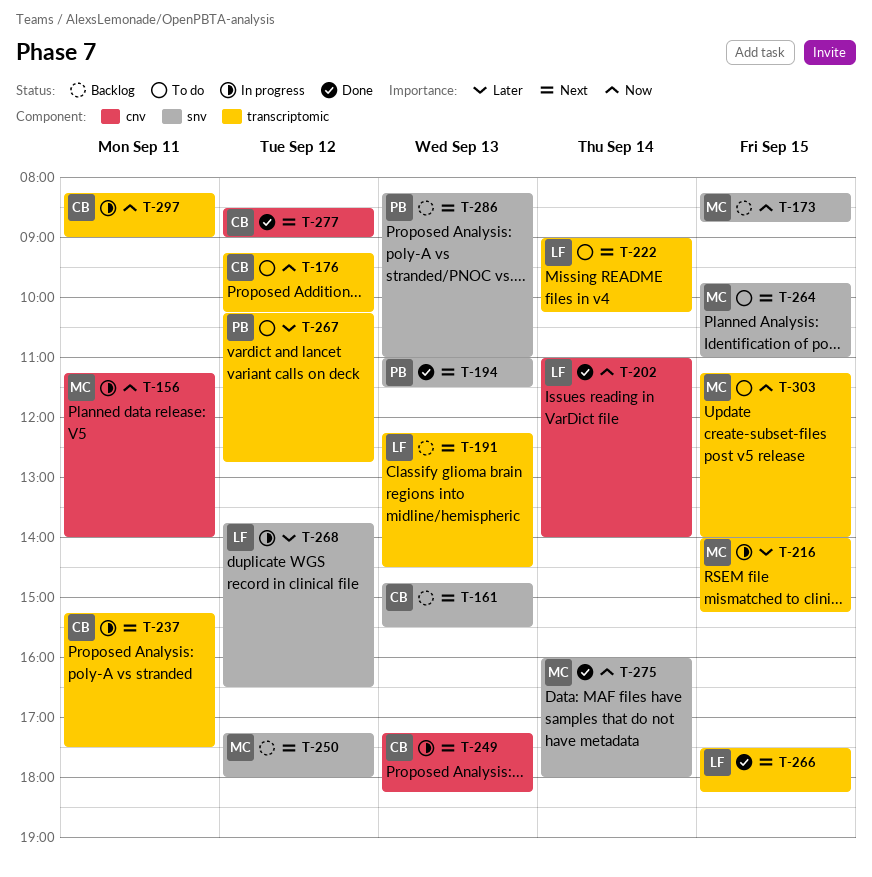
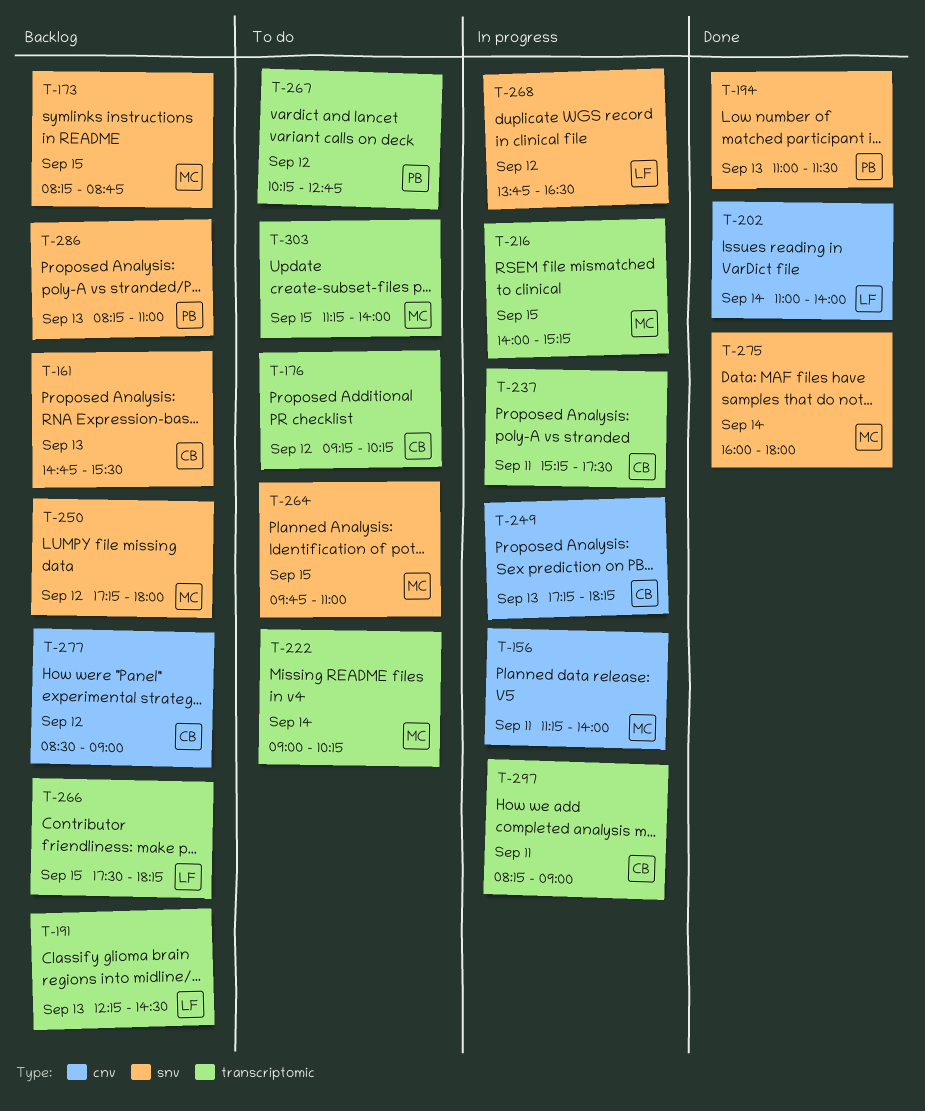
T-222, owner: LF -> MC
T-266, status: Done -> Backlog
T-277, status: Done -> Backlog

